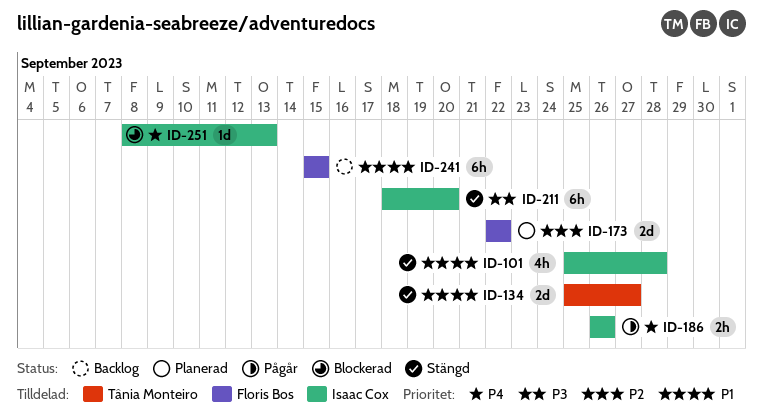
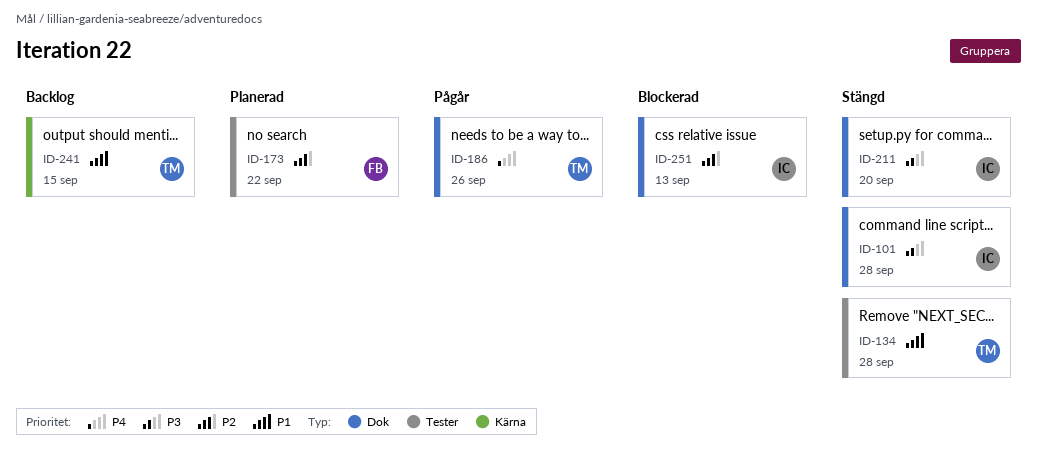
ID-101, priority: P1 -> P3
ID-134, due: Sep 27 -> Sep 28
ID-186, owner: Isaac Cox -> Tânia Monteiro
ID-241, owner: Floris Bos -> Tânia Monteiro
ID-251, priority: P4 -> P2

